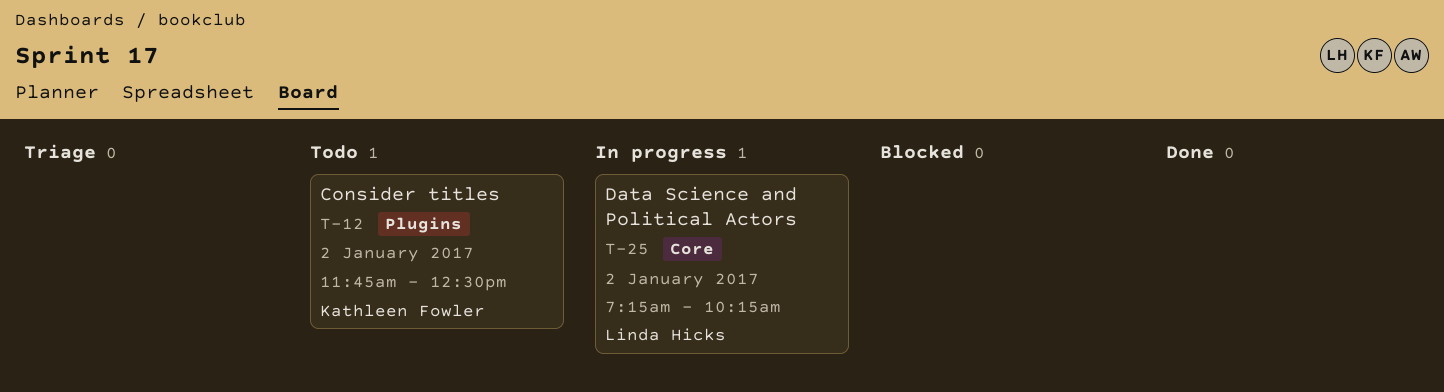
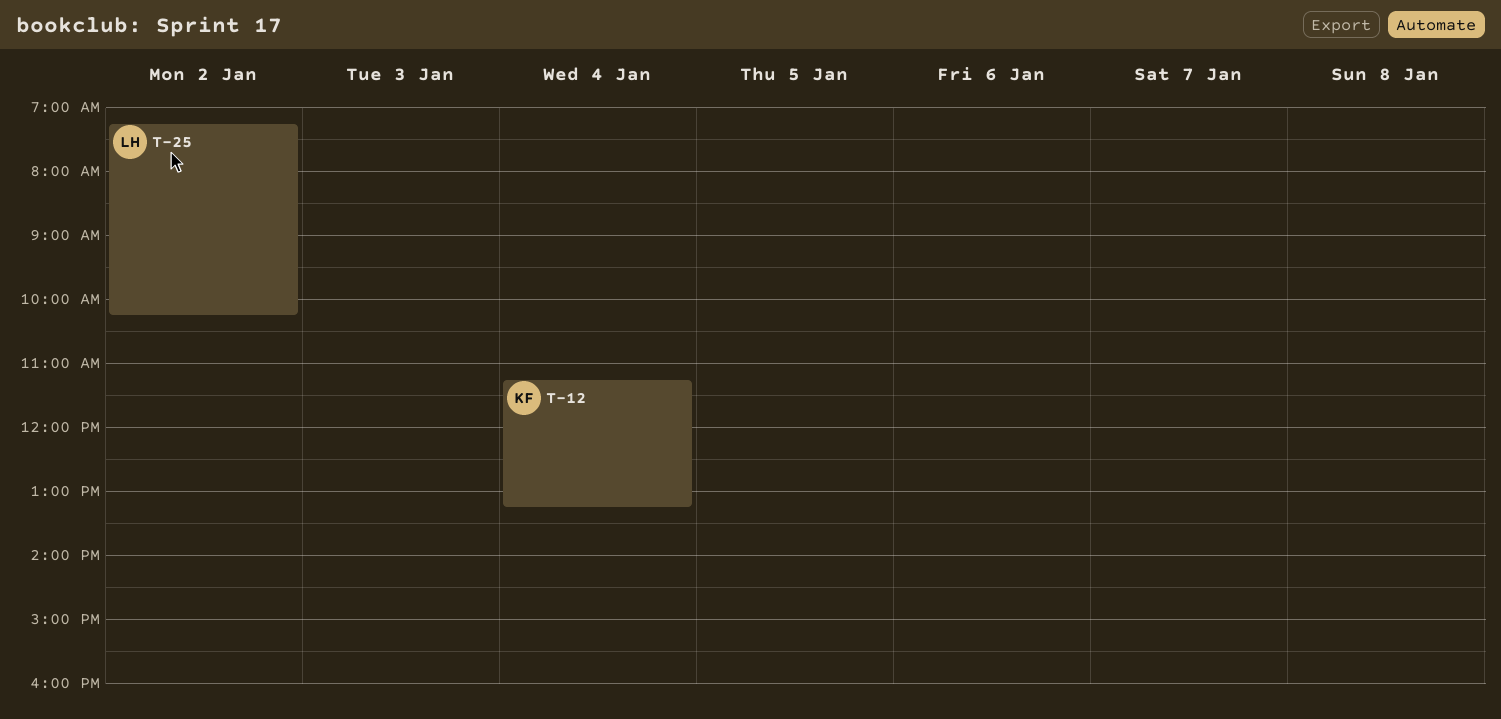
T-12, day: Jan 2 -> Jan 4
T-12, begins: 11:45 -> 11:15
T-12, ends: 12:30 -> 13:15

